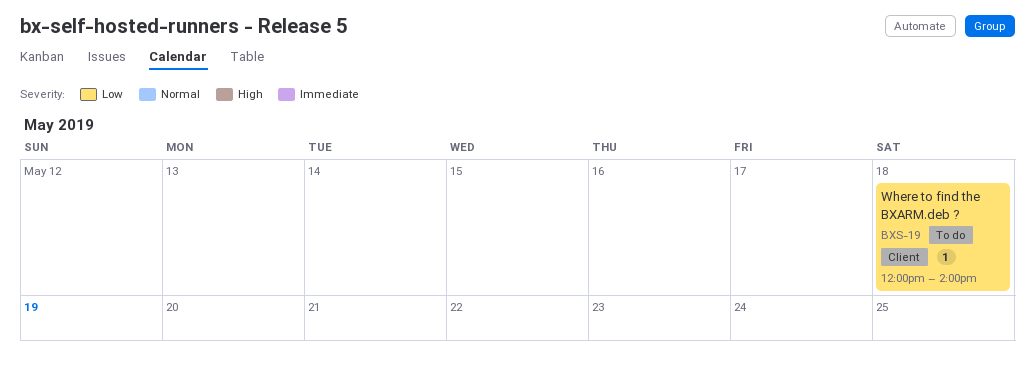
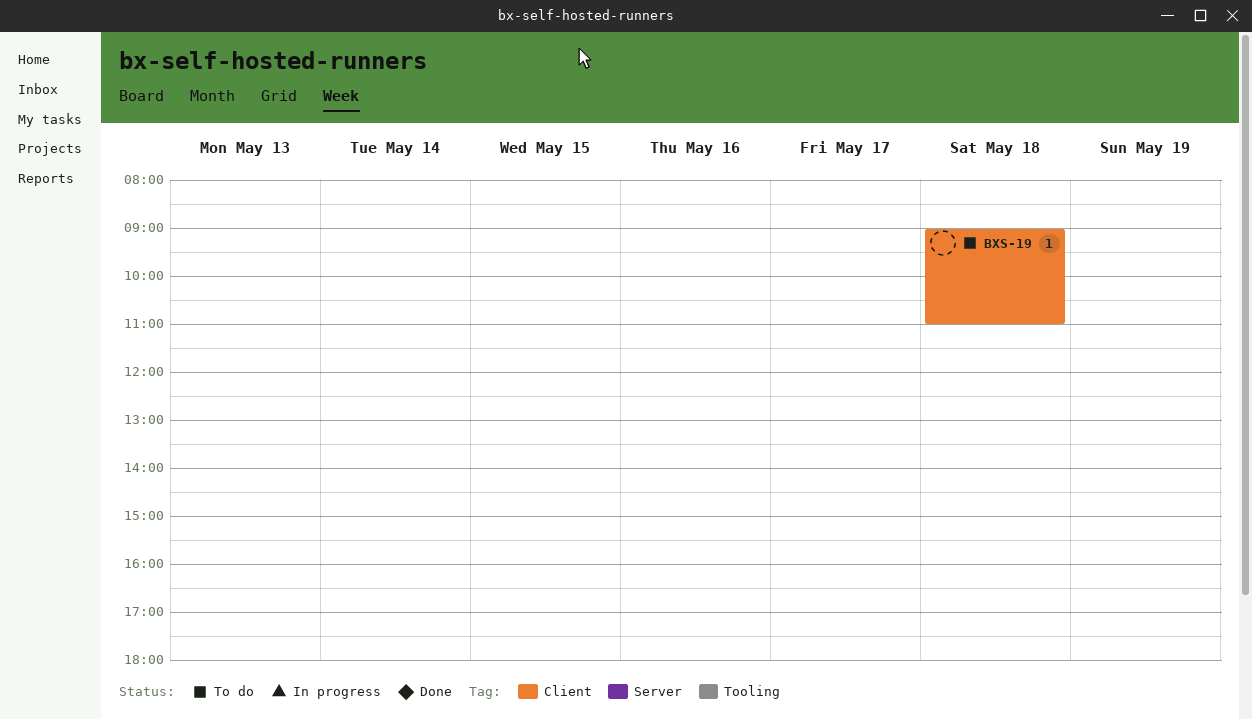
BXS-19, begins: 12:00 -> 09:00
BXS-19, ends: 14:00 -> 11:00

